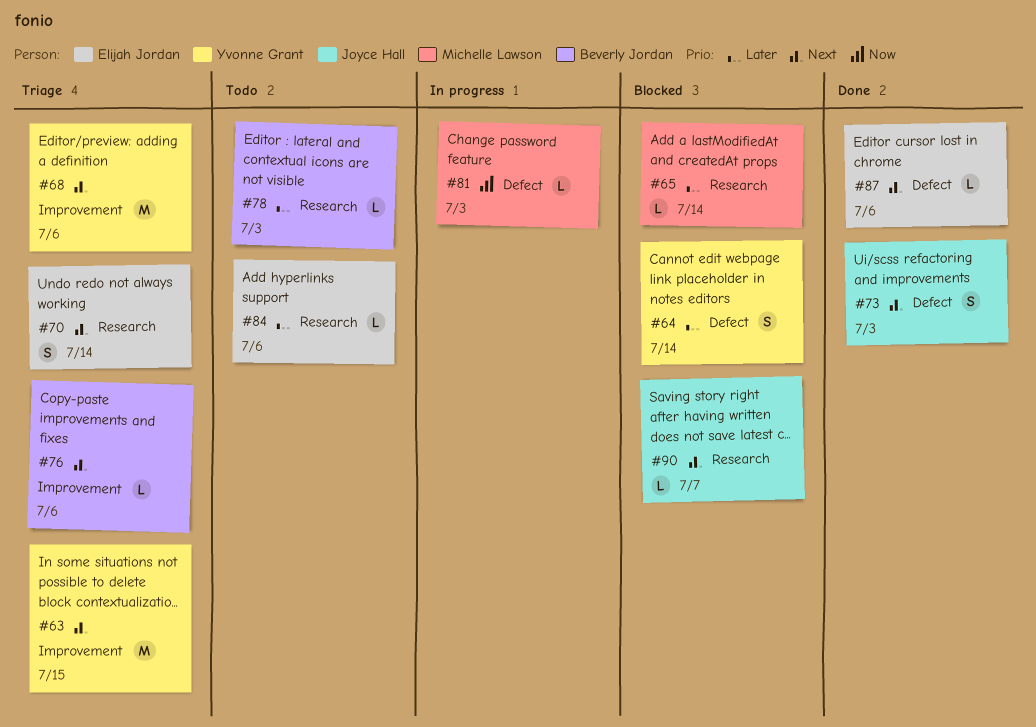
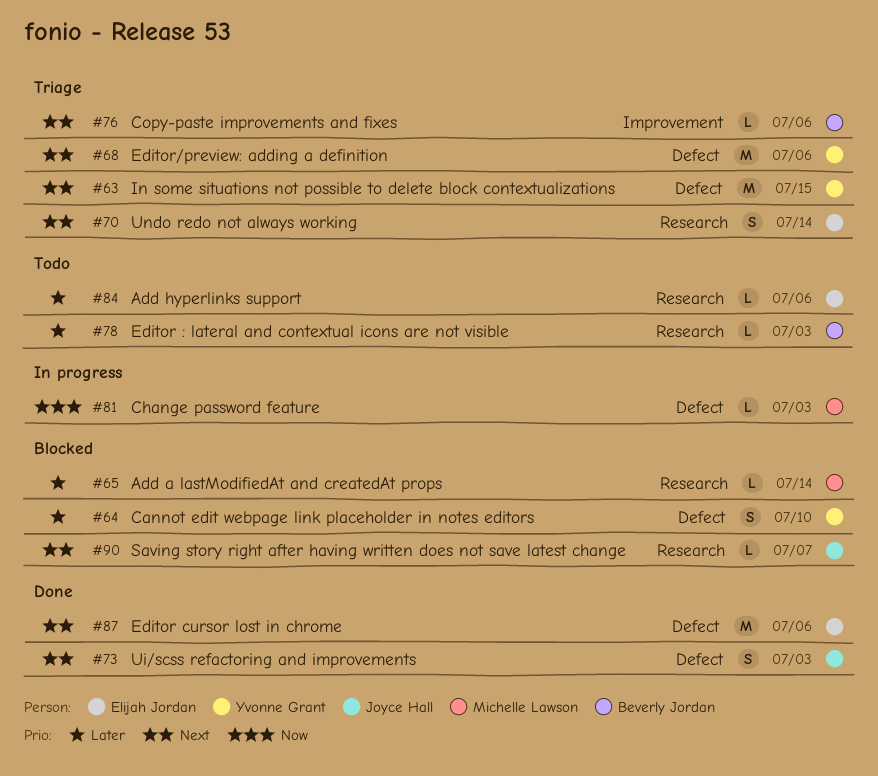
#63, label: Improvement -> Defect
#64, due: Jul 14 -> Jul 10
#68, label: Improvement -> Defect
#87, estimate: L -> M

